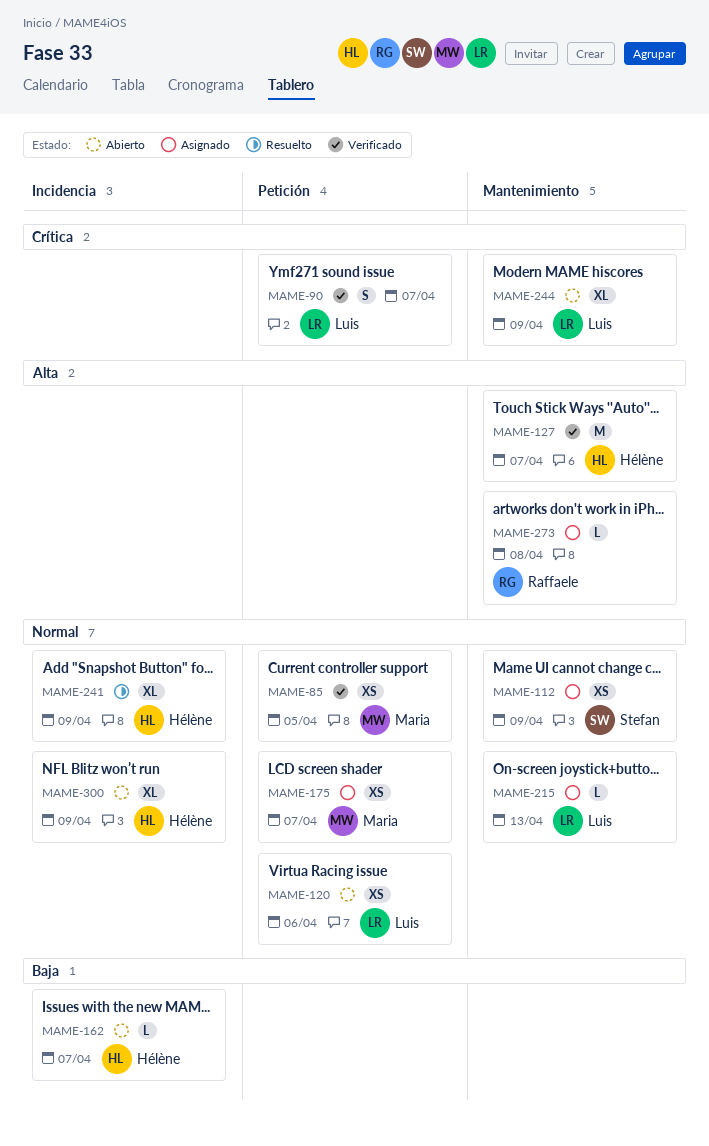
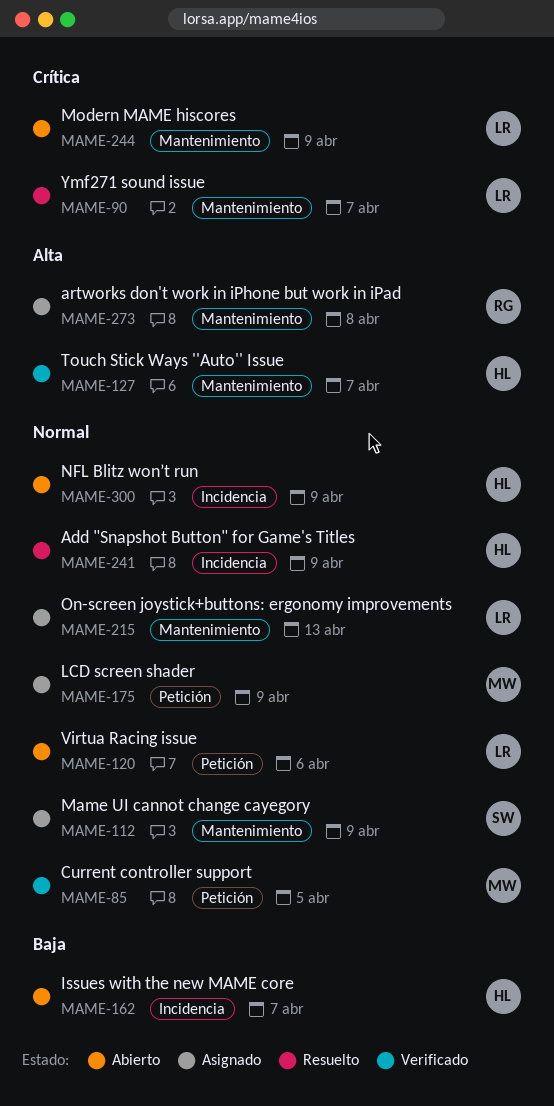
MAME-90, status: Verificado -> Resuelto
MAME-90, label: Petición -> Mantenimiento
MAME-175, due: Apr 7 -> Apr 9

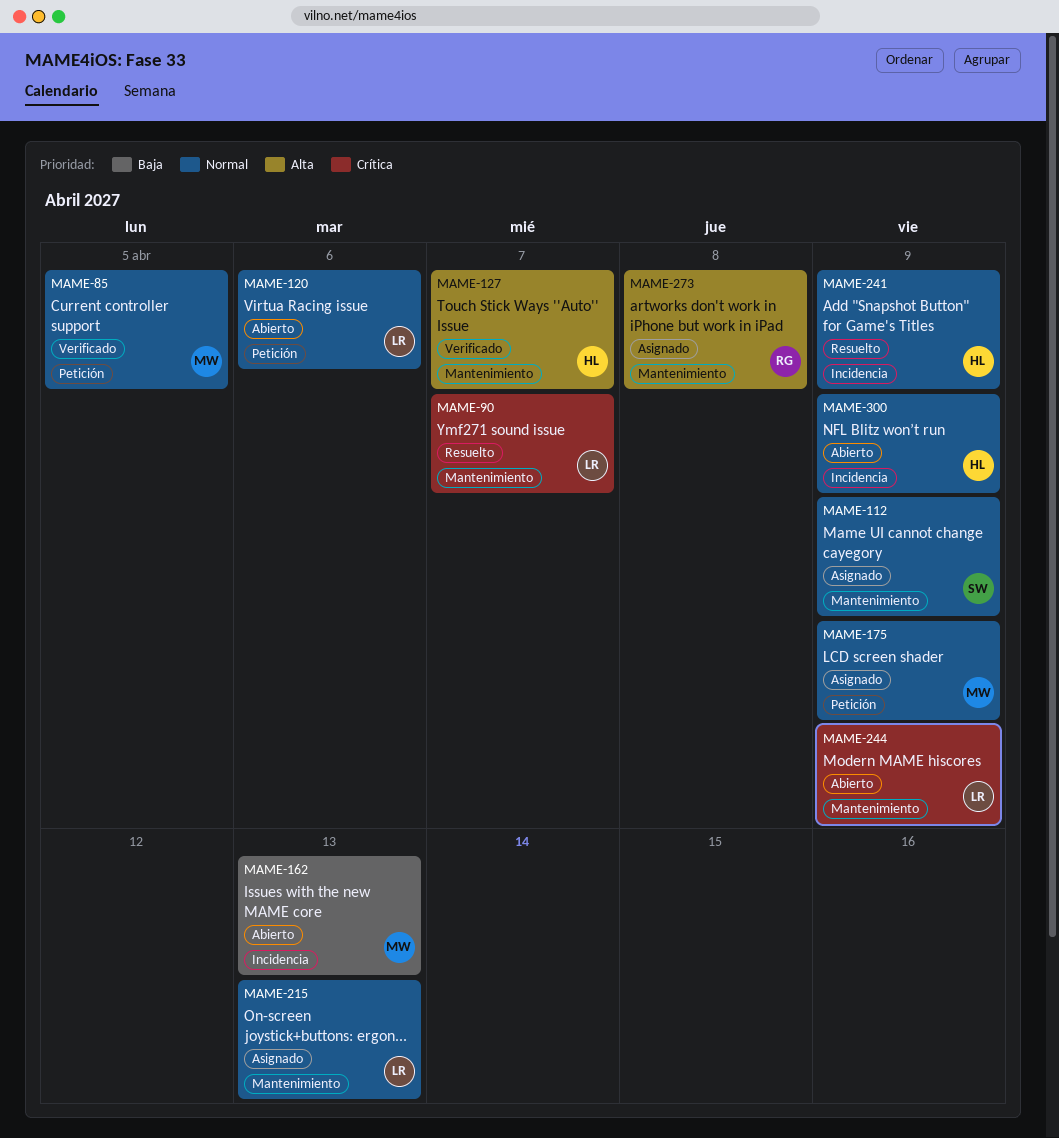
MAME-162, owner: HL -> MW
MAME-162, due: Apr 7 -> Apr 13

